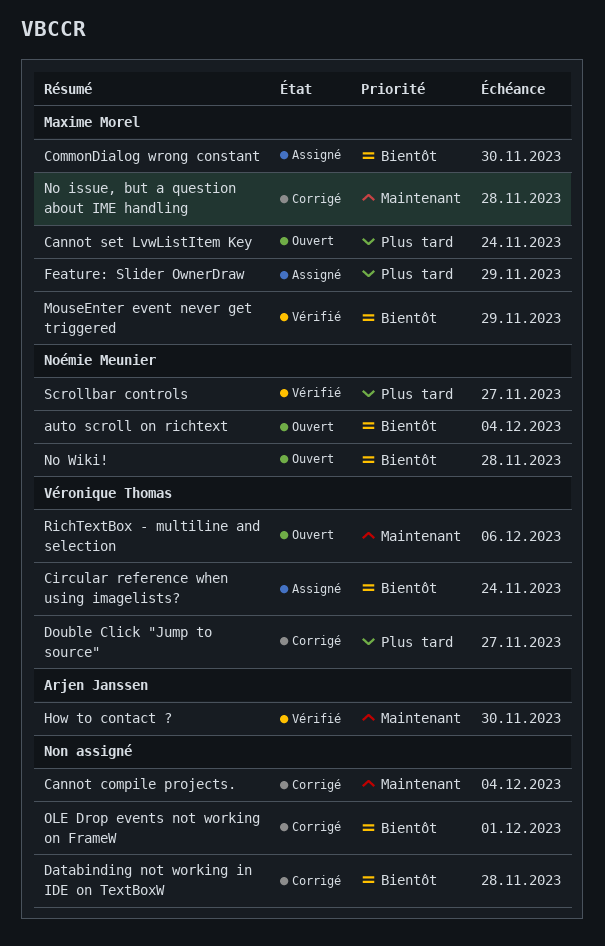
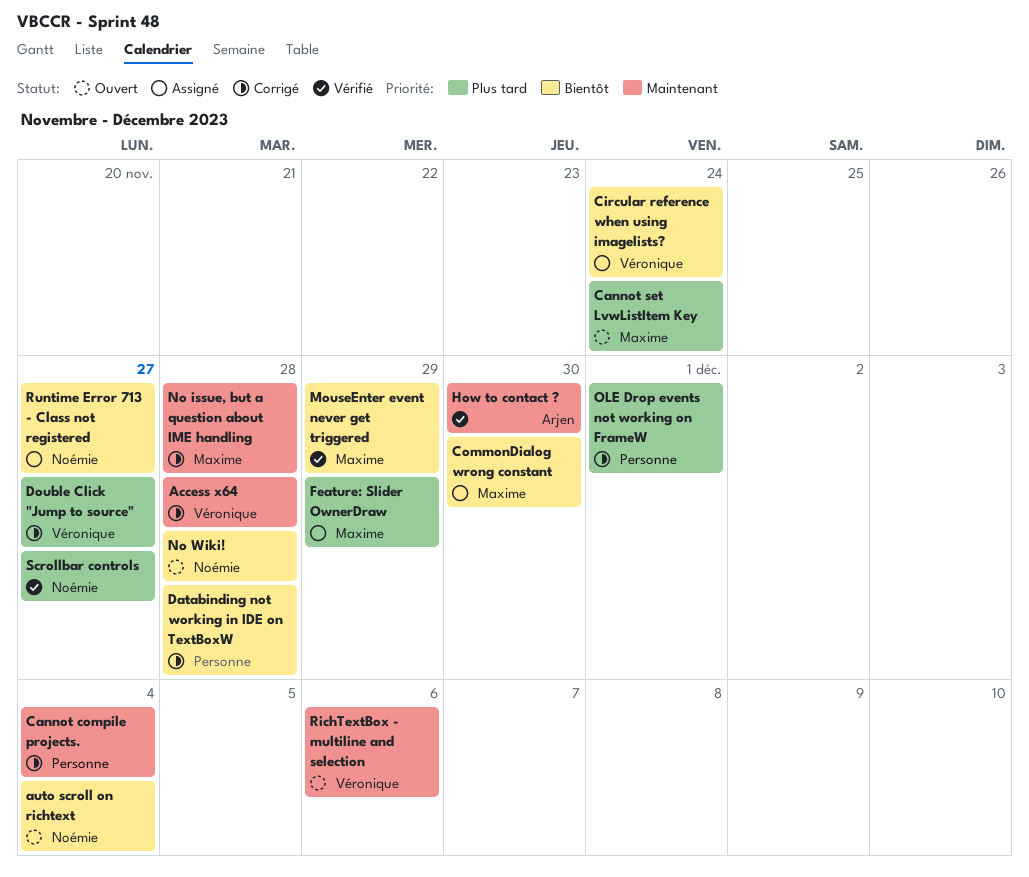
Access x64: none -> present
OLE Drop events not working on FrameW, priority: Bientôt -> Plus tard
Runtime Error 713 - Class not registered: none -> present

